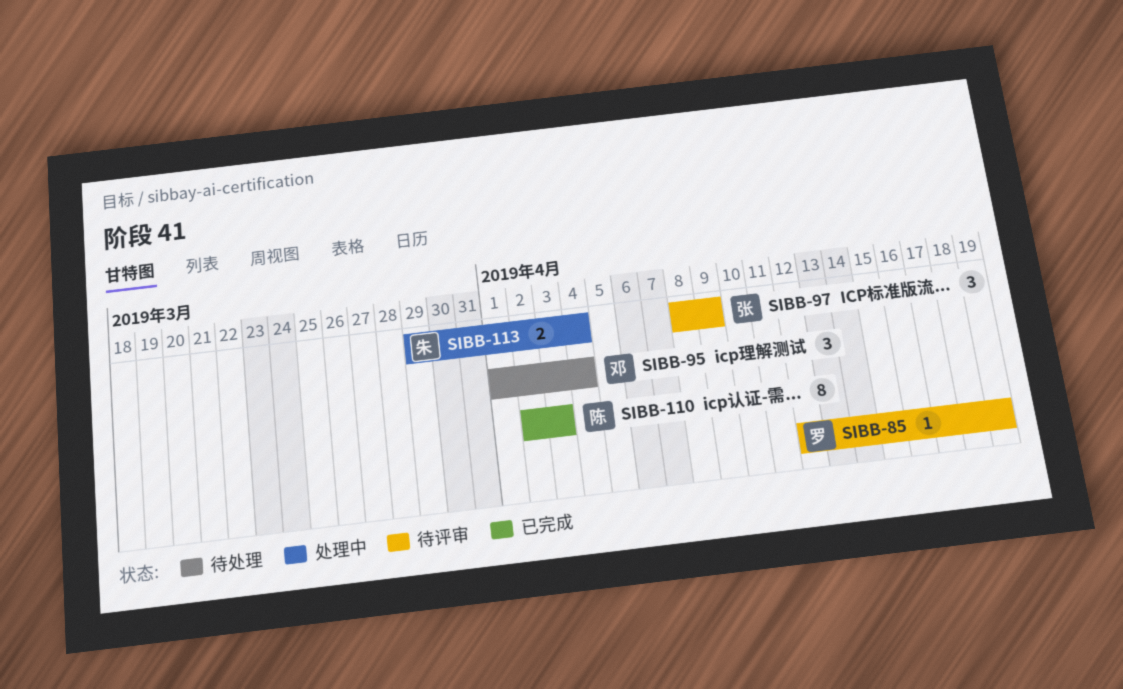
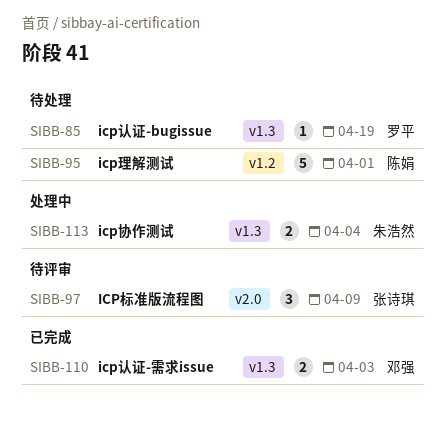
SIBB-85, status: 待评审 -> 待处理
SIBB-95, owner: 邓强 -> 陈娟
SIBB-95, estimate: 3 -> 5
SIBB-95, due: Apr 4 -> Apr 1
SIBB-110, owner: 陈娟 -> 邓强
SIBB-110, estimate: 8 -> 2

